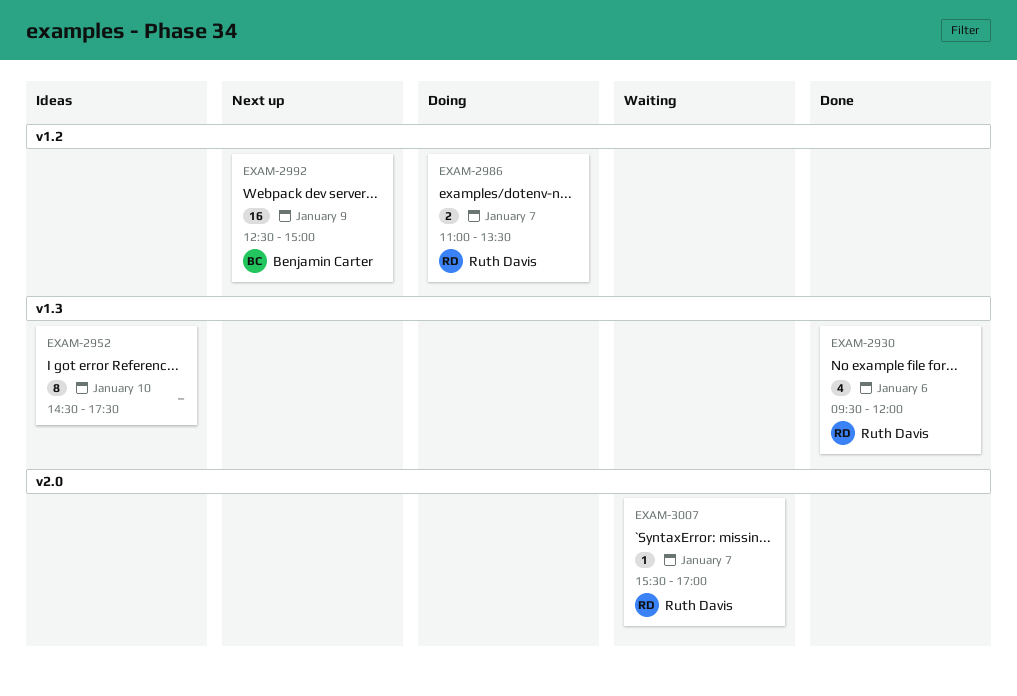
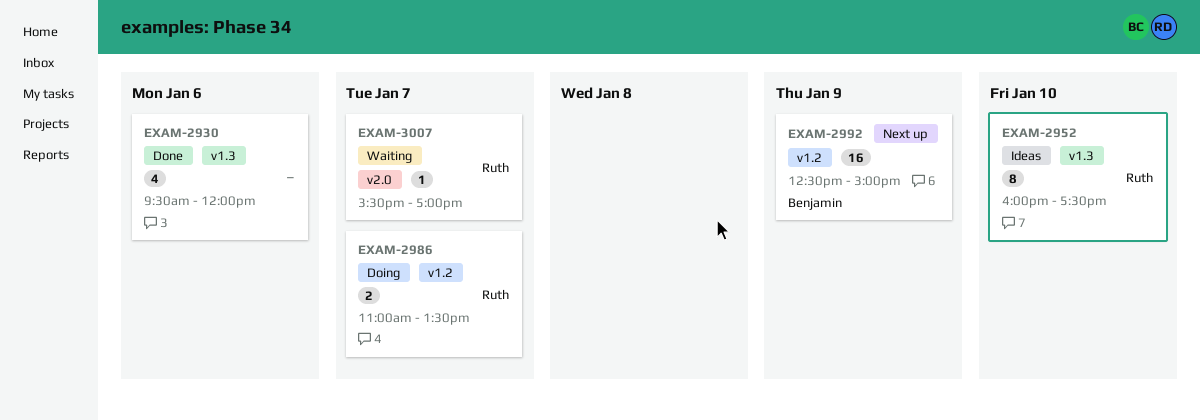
EXAM-2930, owner: Ruth Davis -> none
EXAM-2952, owner: none -> Ruth Davis
EXAM-2952, begins: 14:30 -> 16:00

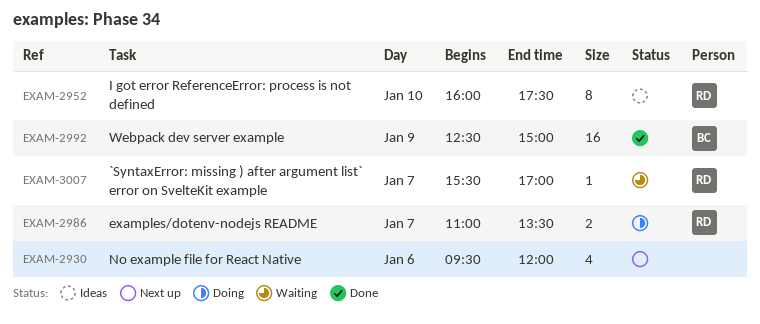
EXAM-2930, status: Done -> Next up
EXAM-2992, status: Next up -> Done

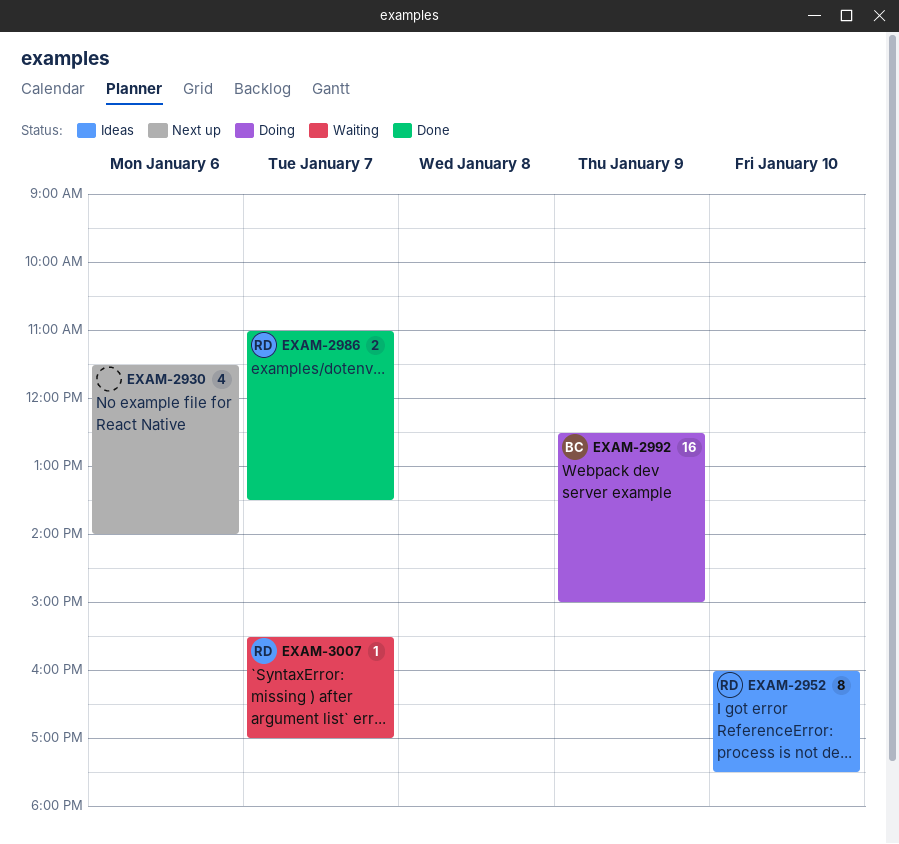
EXAM-2930, begins: 09:30 -> 11:30
EXAM-2930, ends: 12:00 -> 14:00
EXAM-2986, status: Doing -> Done
EXAM-2992, status: Done -> Doing

